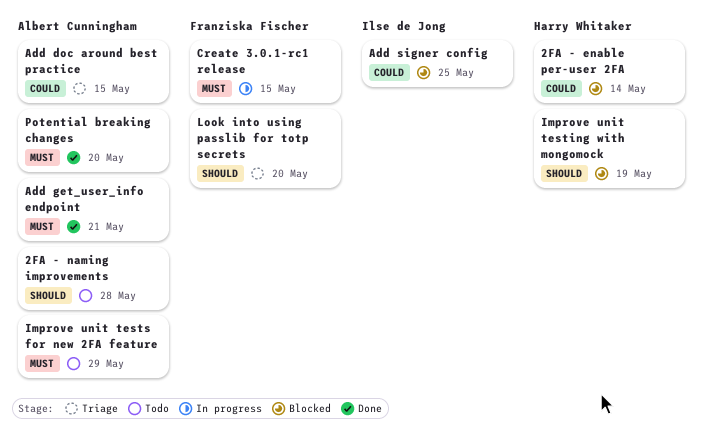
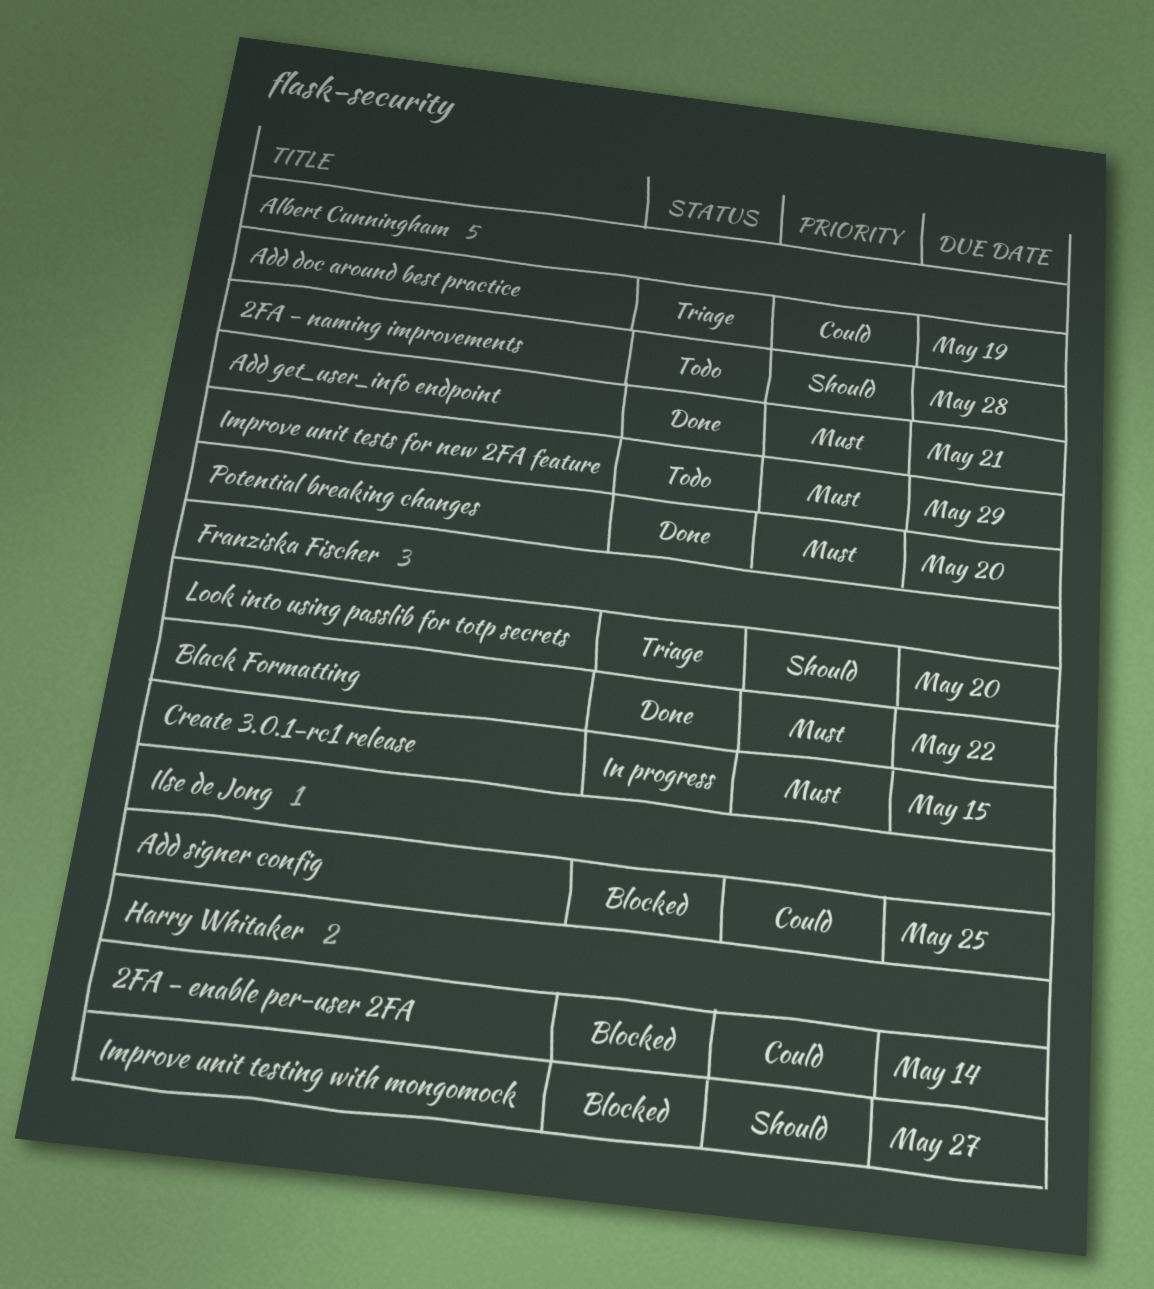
Add doc around best practice, due: May 15 -> May 19
Black Formatting: none -> present
Improve unit testing with mongomock, due: May 19 -> May 27

